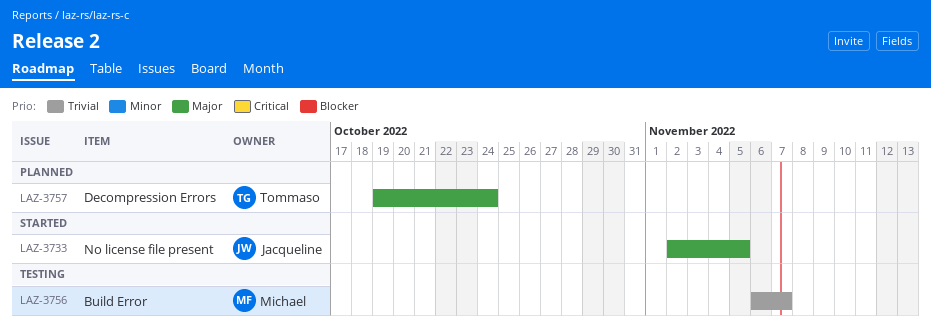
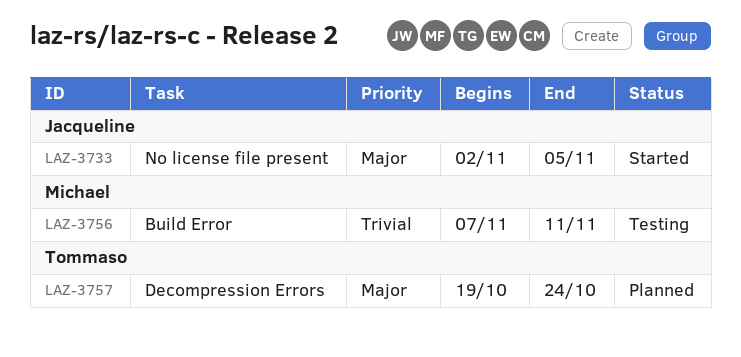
LAZ-3756, start: Nov 6 -> Nov 7
LAZ-3756, due: Nov 7 -> Nov 11

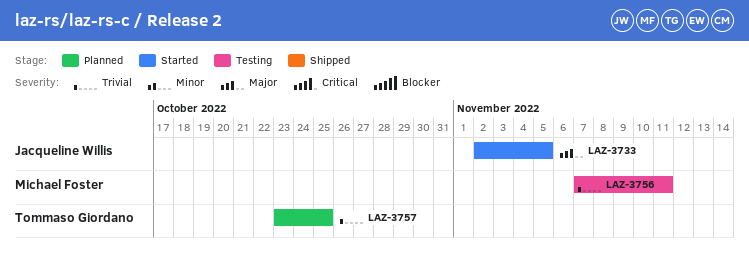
LAZ-3757, priority: Major -> Trivial
LAZ-3757, start: Oct 19 -> Oct 23
LAZ-3757, due: Oct 24 -> Oct 25

